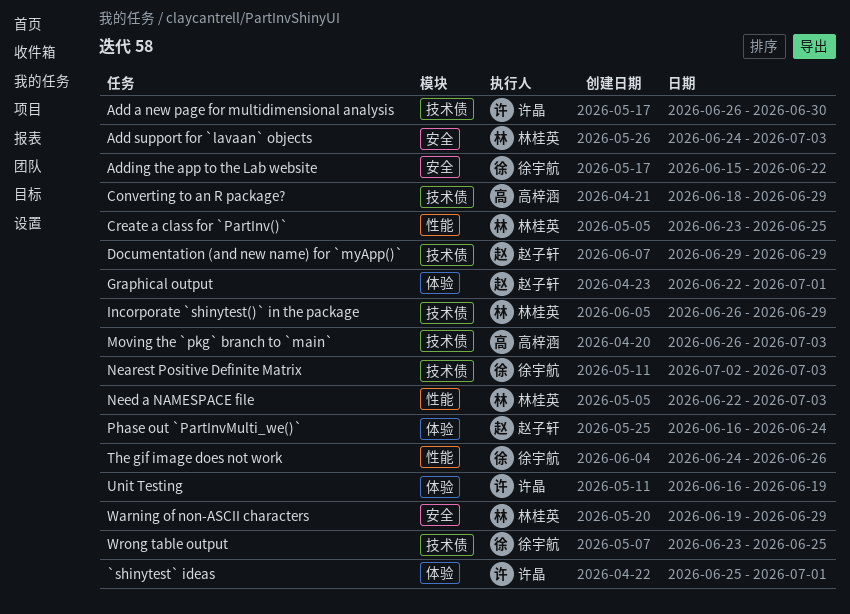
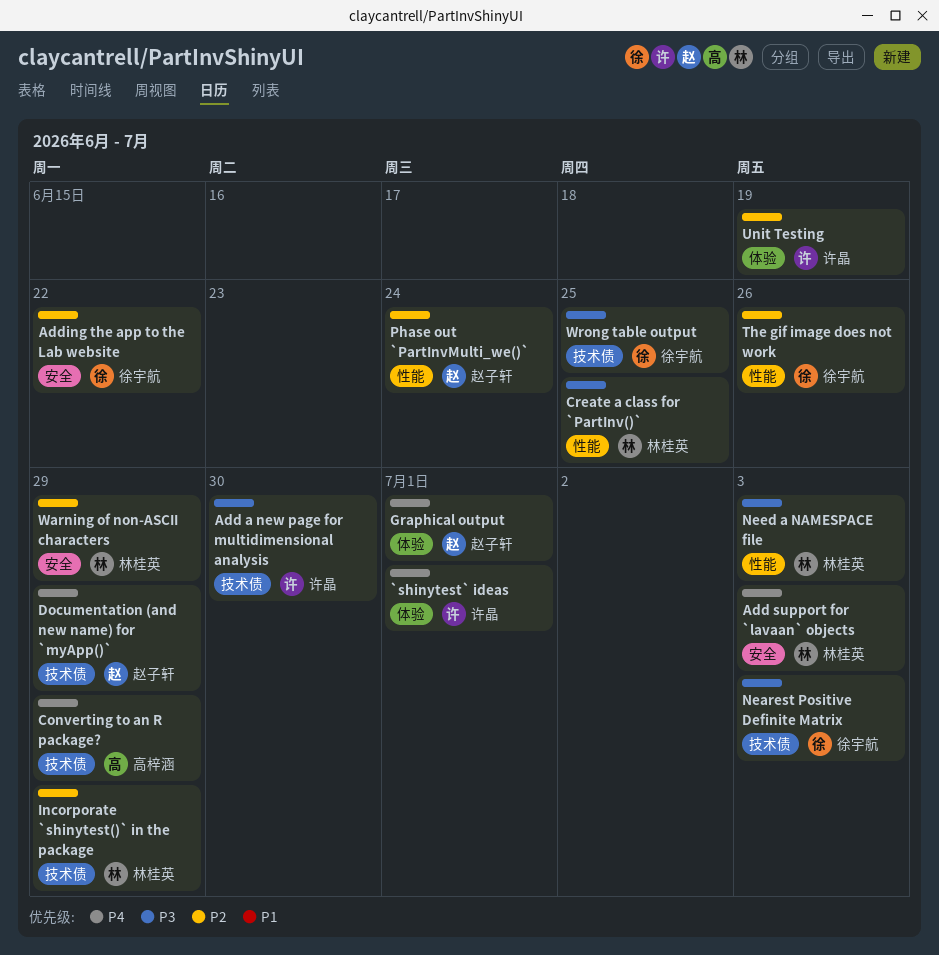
Moving the `pkg` branch to `main`: present -> none
Phase out `PartInvMulti_we()`, label: 体验 -> 性能

